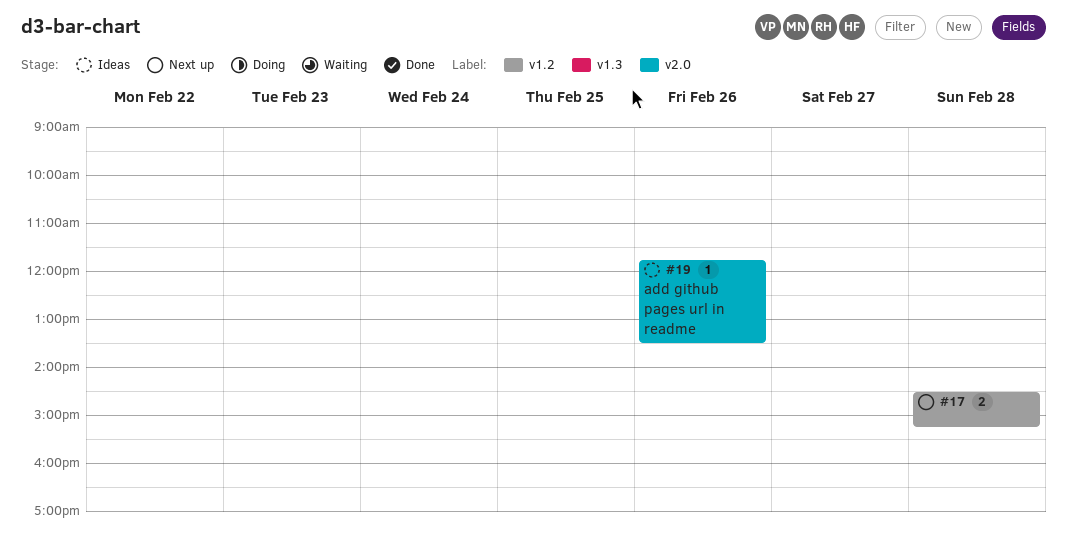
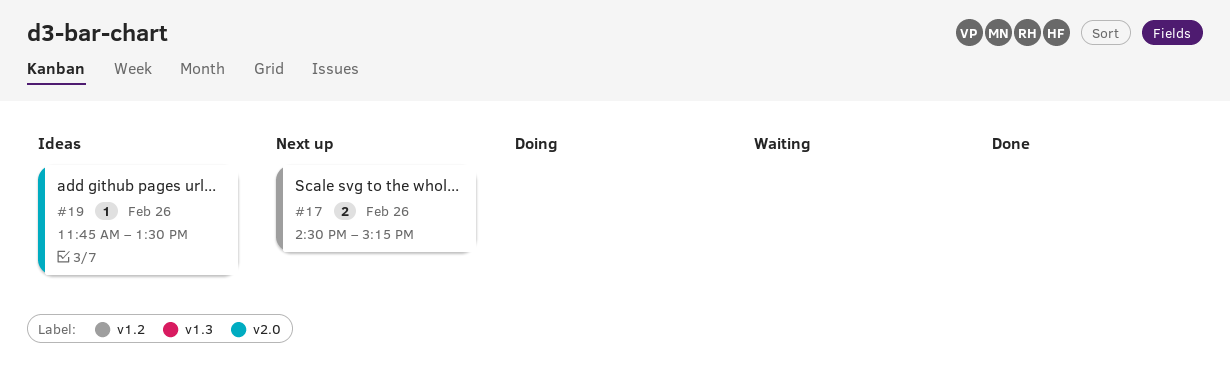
#17, day: Feb 28 -> Feb 26

